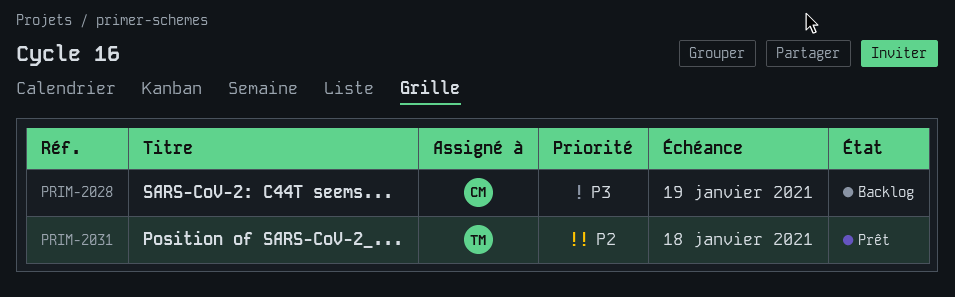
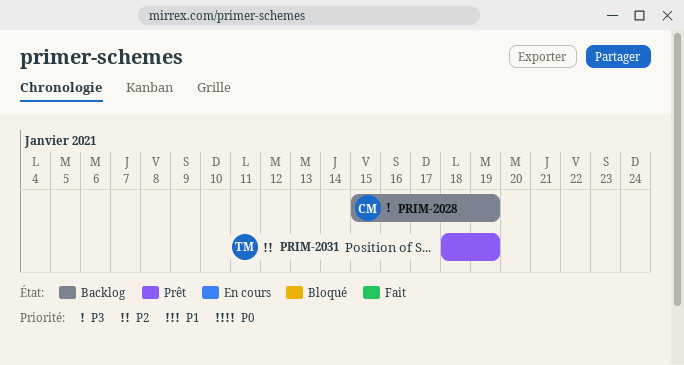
PRIM-2031, due: Jan 18 -> Jan 19

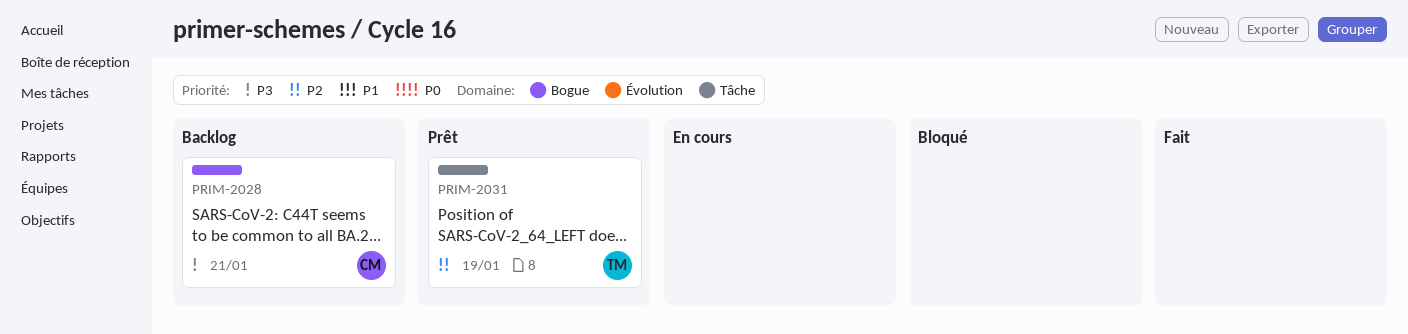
PRIM-2028, due: Jan 19 -> Jan 21

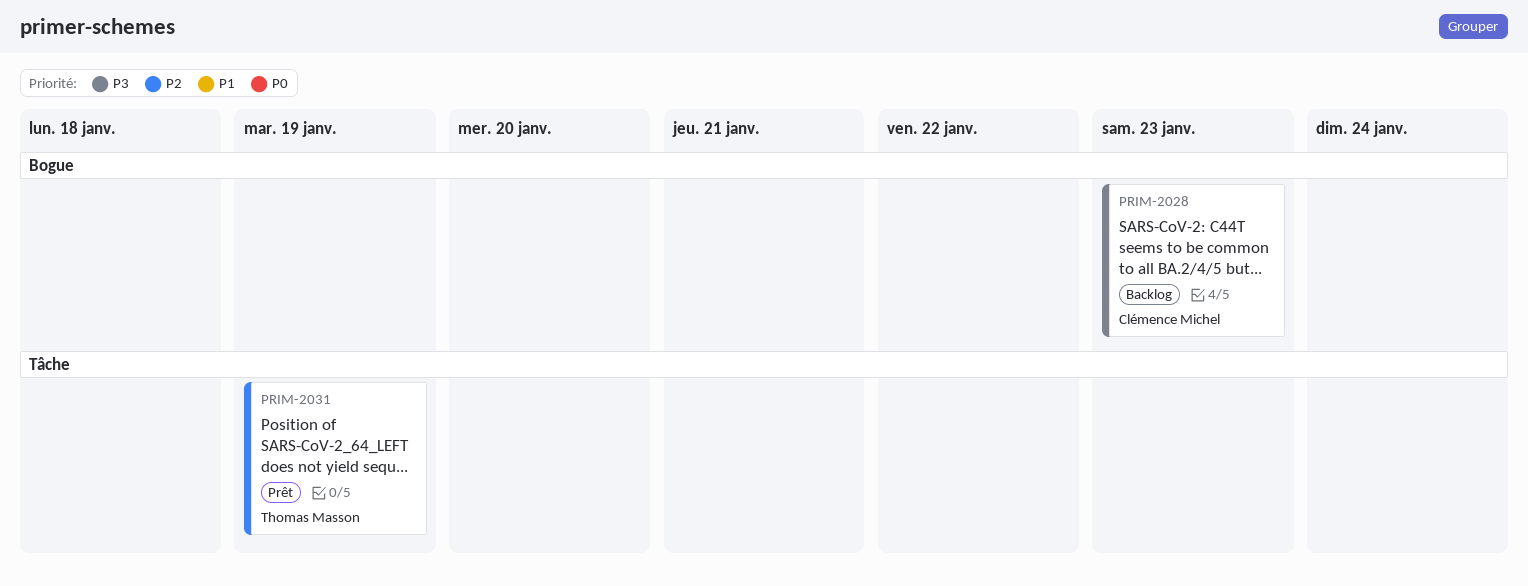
PRIM-2028, due: Jan 21 -> Jan 23

